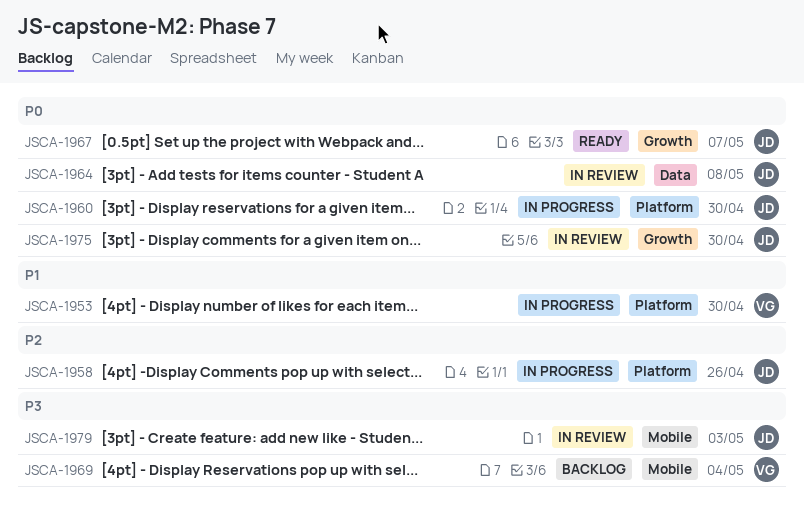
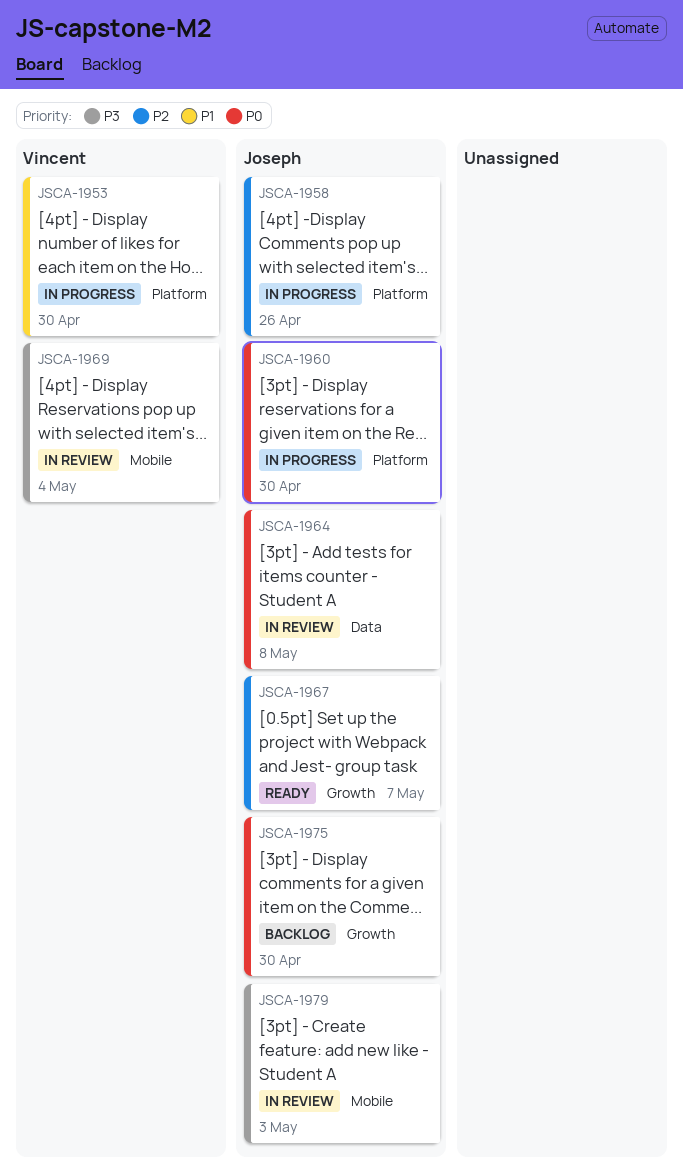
JSCA-1967, priority: P0 -> P2
JSCA-1969, status: Backlog -> In review
JSCA-1975, status: In review -> Backlog

